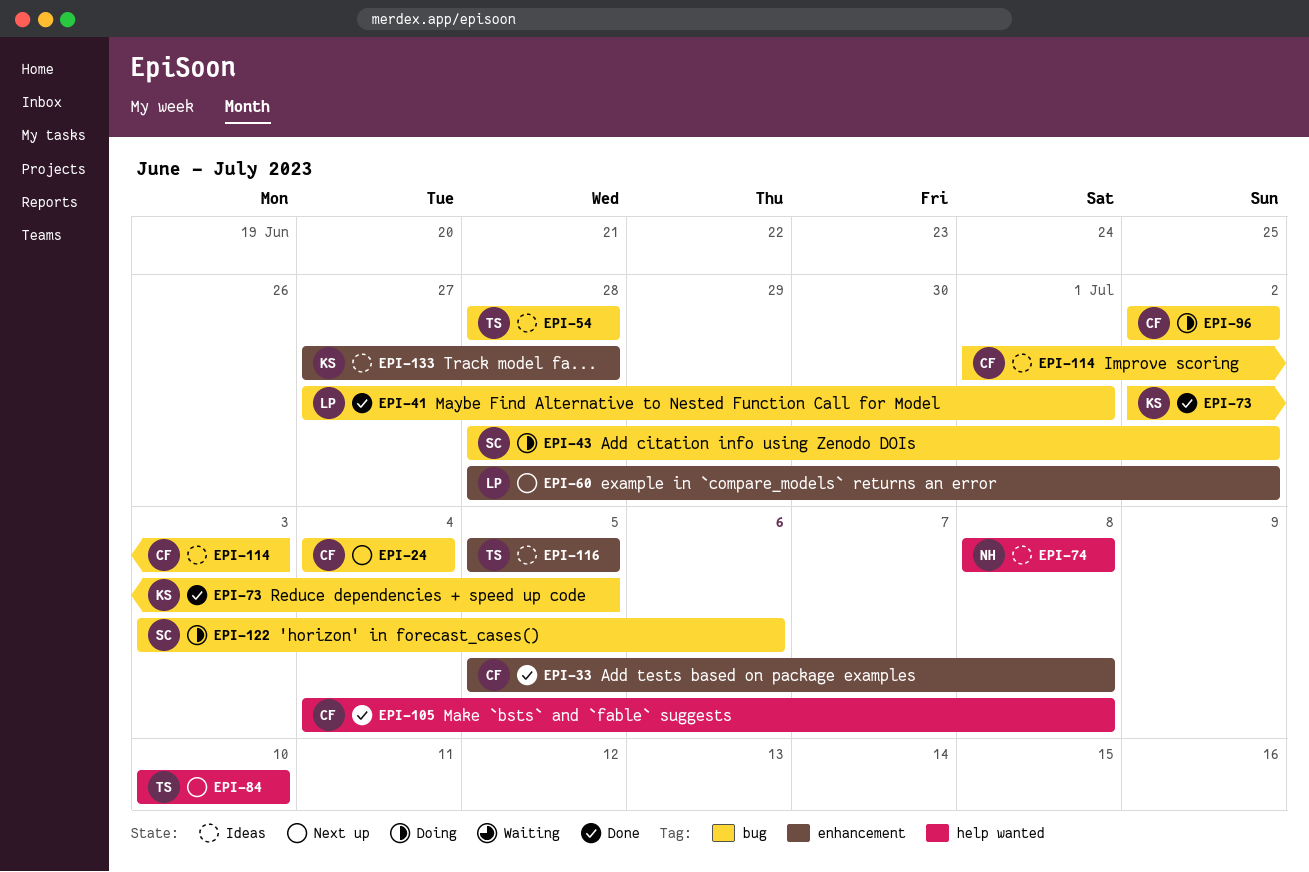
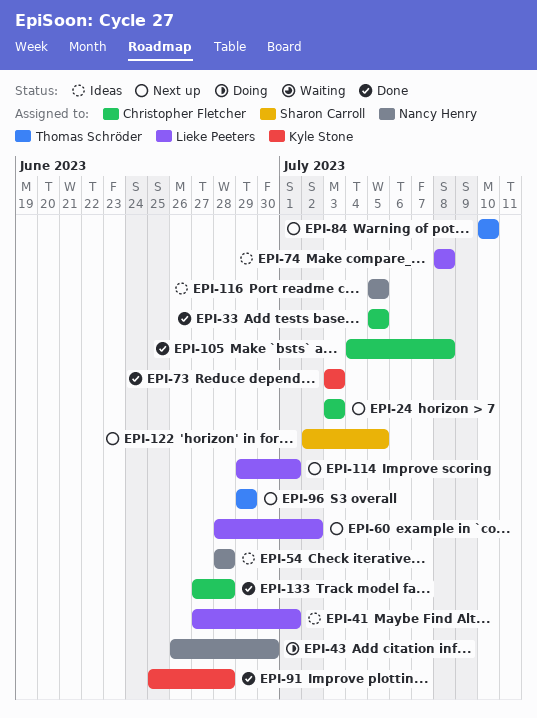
EPI-24, start: Jul 4 -> Jul 3
EPI-24, due: Jul 4 -> Jul 3
EPI-33, due: Jul 8 -> Jul 5
EPI-41, status: Done -> Ideas
EPI-43, owner: Sharon Carroll -> Nancy Henry
EPI-43, start: Jun 28 -> Jun 26
EPI-43, due: Jul 2 -> Jun 30
EPI-54, owner: Thomas Schröder -> Nancy Henry
EPI-73, start: Jul 2 -> Jul 3
EPI-73, due: Jul 5 -> Jul 3
EPI-74, owner: Nancy Henry -> Lieke Peeters
EPI-91: none -> present
EPI-96, status: Doing -> Next up
EPI-96, owner: Christopher Fletcher -> Thomas Schröder
EPI-96, start: Jul 2 -> Jun 29
EPI-96, due: Jul 2 -> Jun 29
EPI-114, status: Ideas -> Next up
EPI-114, owner: Christopher Fletcher -> Lieke Peeters
EPI-114, start: Jul 1 -> Jun 29
EPI-114, due: Jul 3 -> Jul 1
EPI-116, owner: Thomas Schröder -> Nancy Henry
EPI-122, status: Doing -> Next up
EPI-122, start: Jul 3 -> Jul 2
EPI-122, due: Jul 6 -> Jul 5
EPI-133, status: Ideas -> Done
EPI-133, owner: Kyle Stone -> Christopher Fletcher

